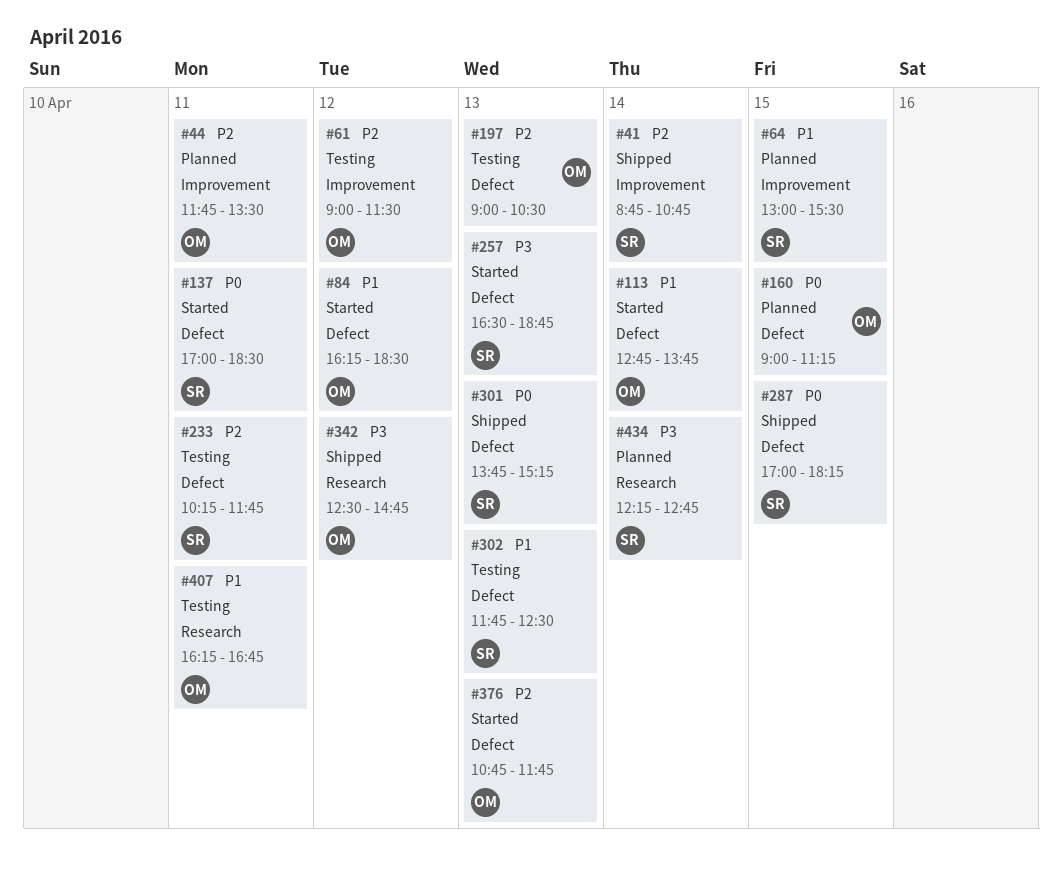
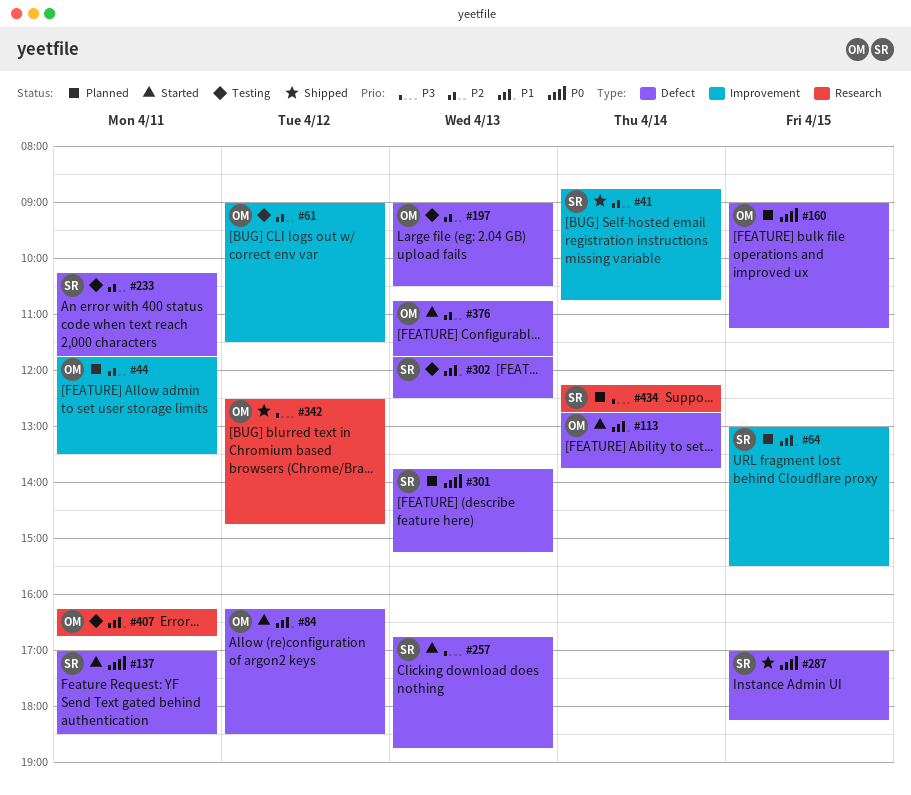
#257, begins: 16:30 -> 16:45
#301, status: Shipped -> Planned

